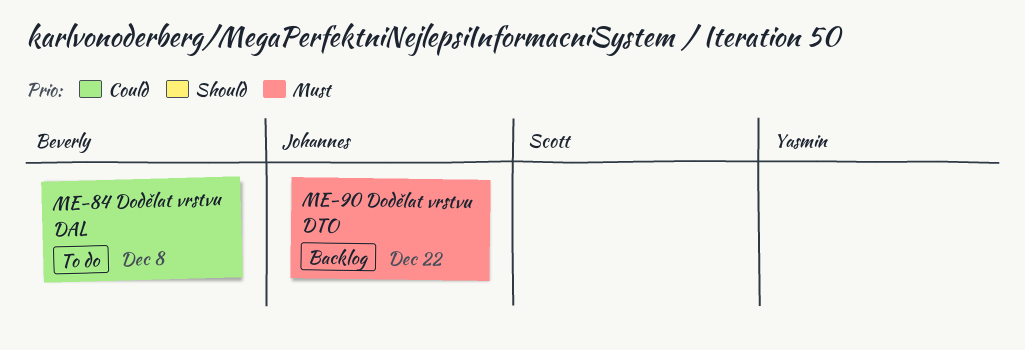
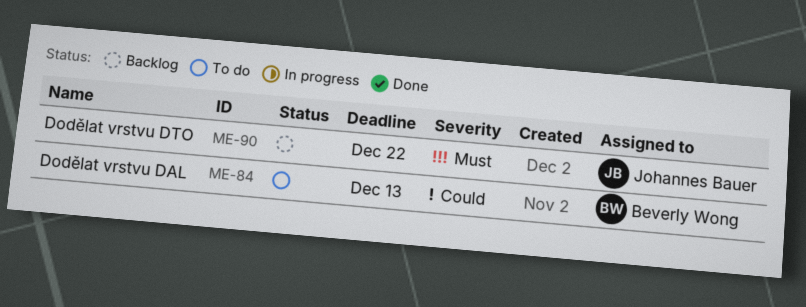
ME-84, due: Dec 8 -> Dec 13

